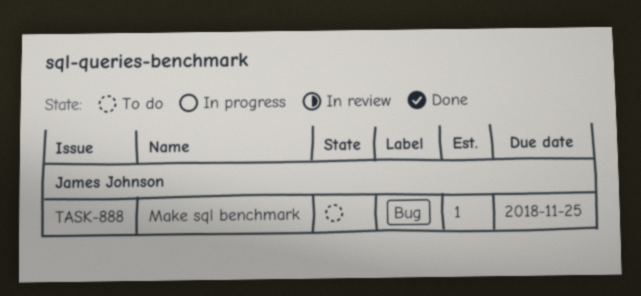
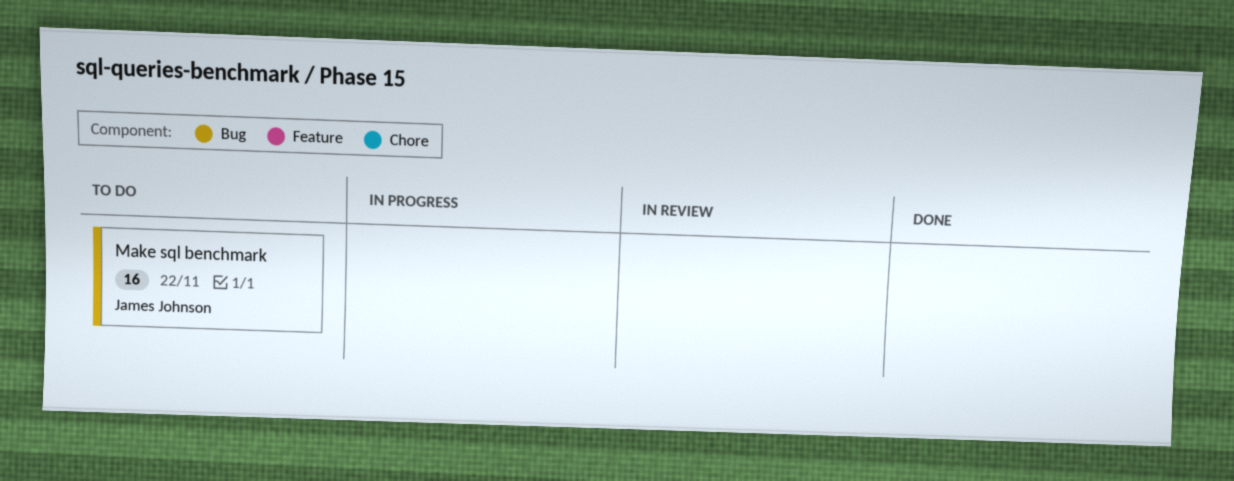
Make sql benchmark, estimate: 1 -> 16
Make sql benchmark, due: Nov 25 -> Nov 22

